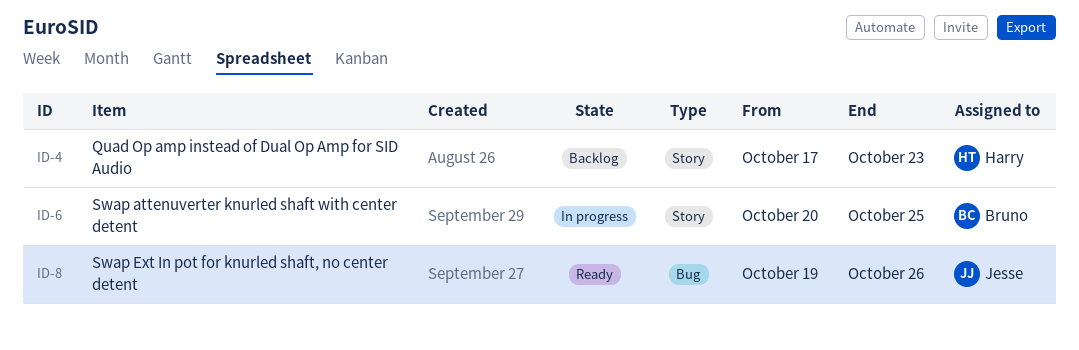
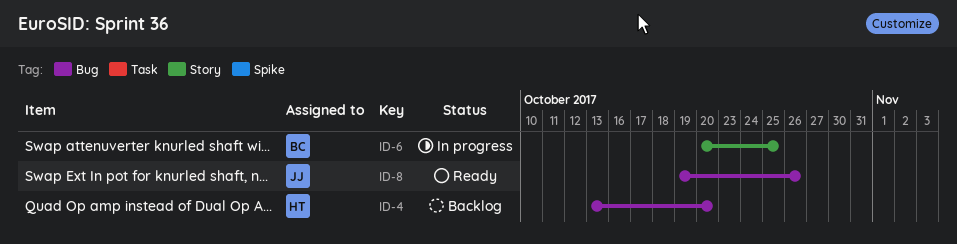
ID-4, label: Story -> Bug
ID-4, start: Oct 17 -> Oct 13
ID-4, due: Oct 23 -> Oct 20

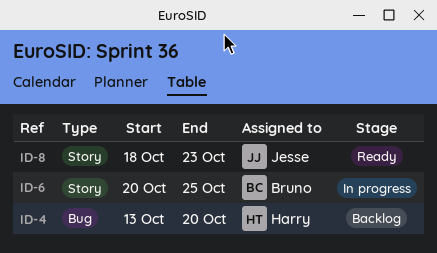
ID-8, label: Bug -> Story
ID-8, start: Oct 19 -> Oct 18
ID-8, due: Oct 26 -> Oct 23

